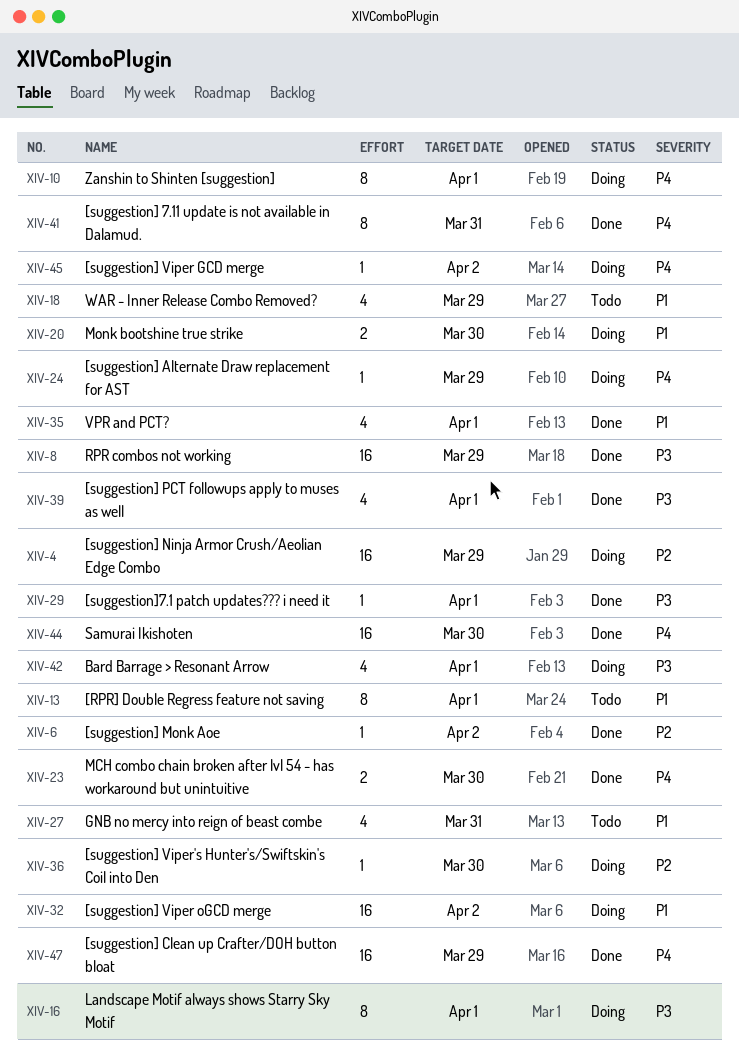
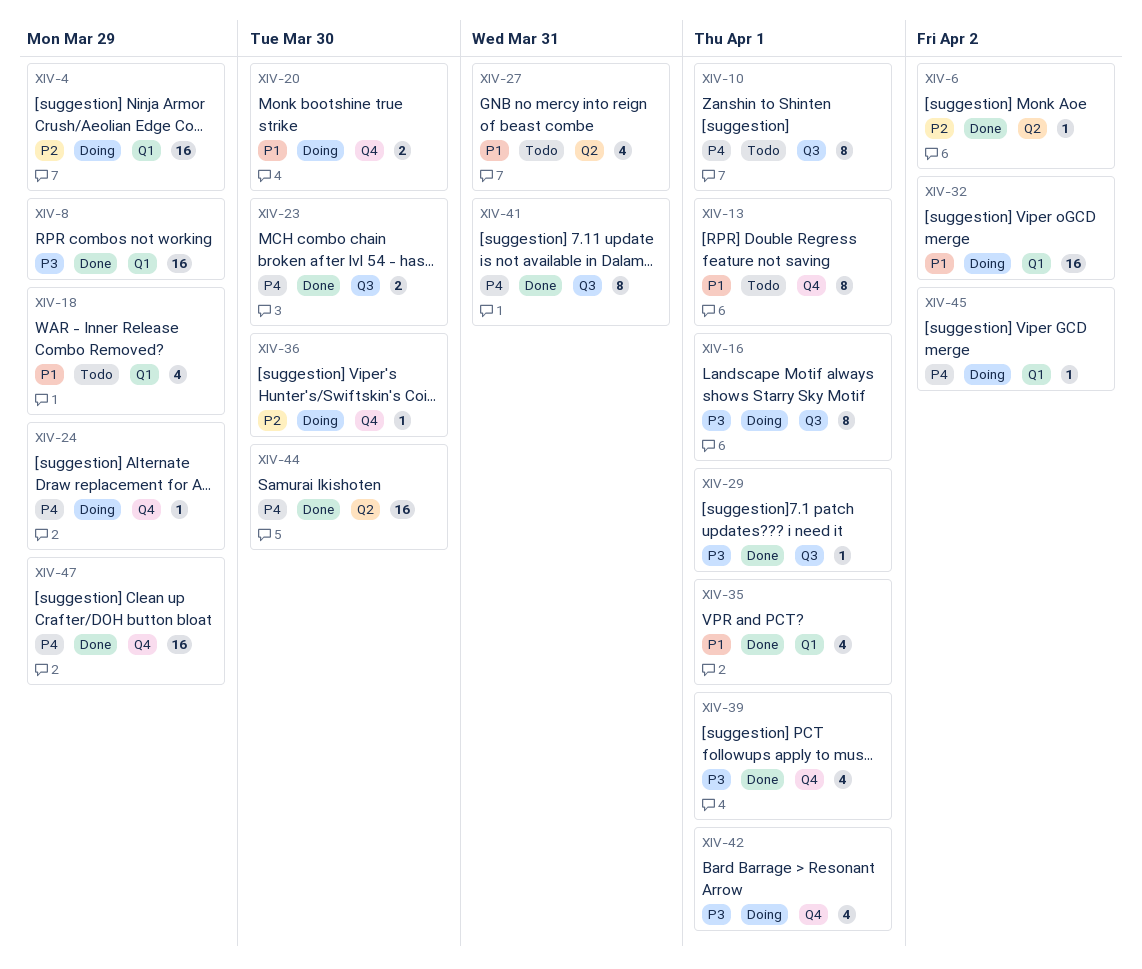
XIV-10, status: Doing -> Todo

